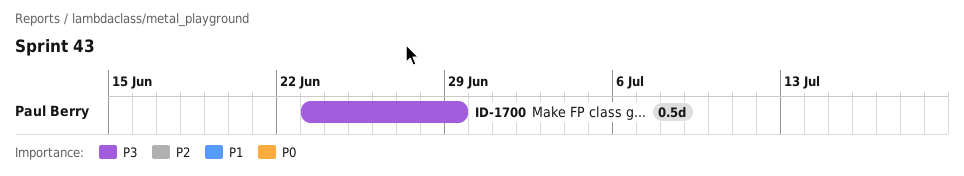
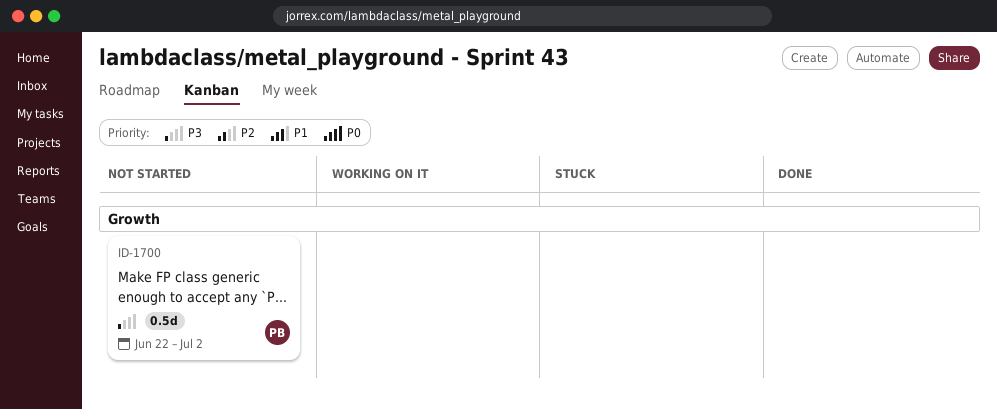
ID-1700, start: Jun 23 -> Jun 22
ID-1700, due: Jun 29 -> Jul 2

